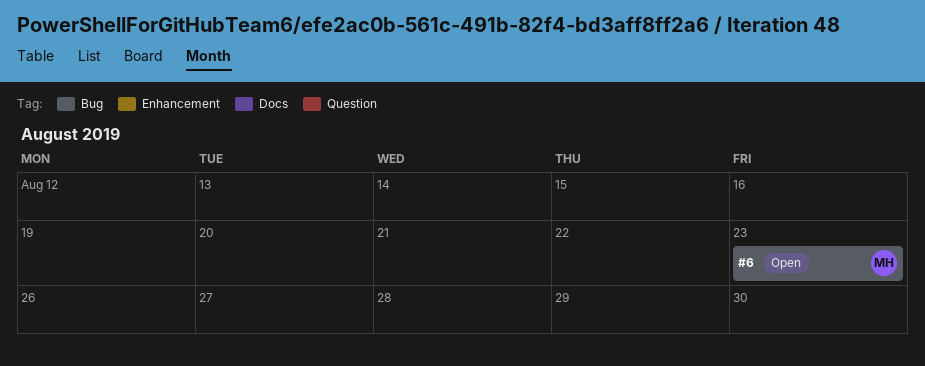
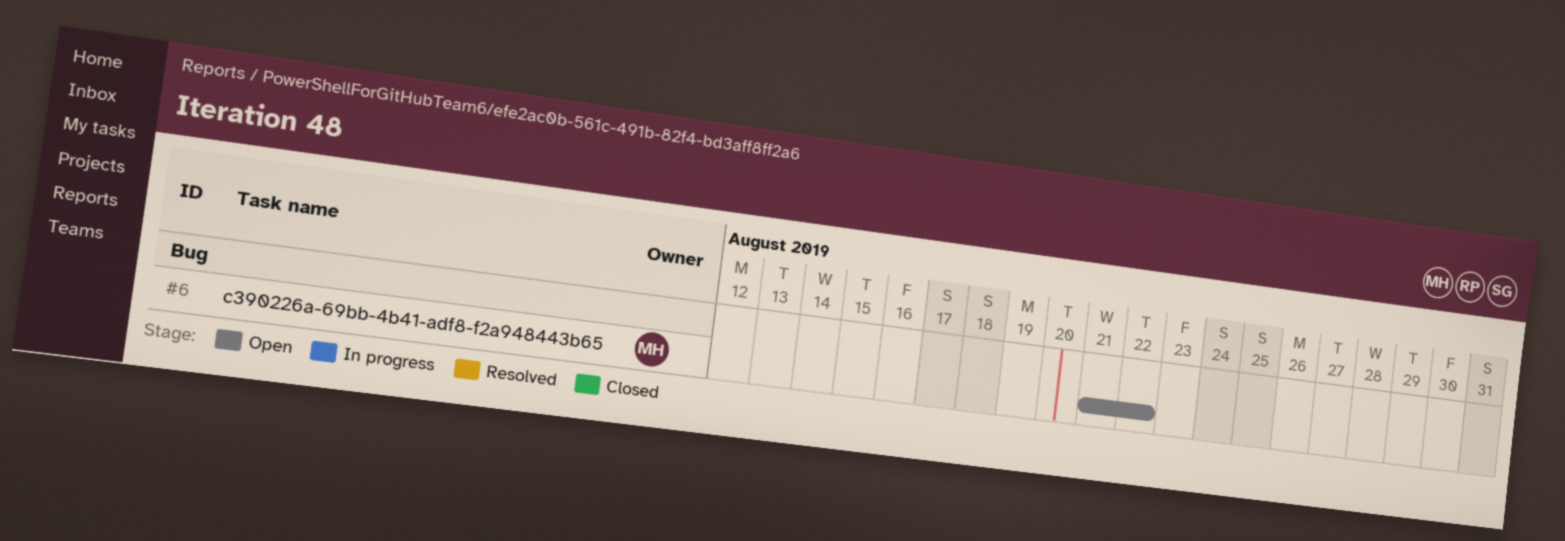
#6, due: Aug 23 -> Aug 22

